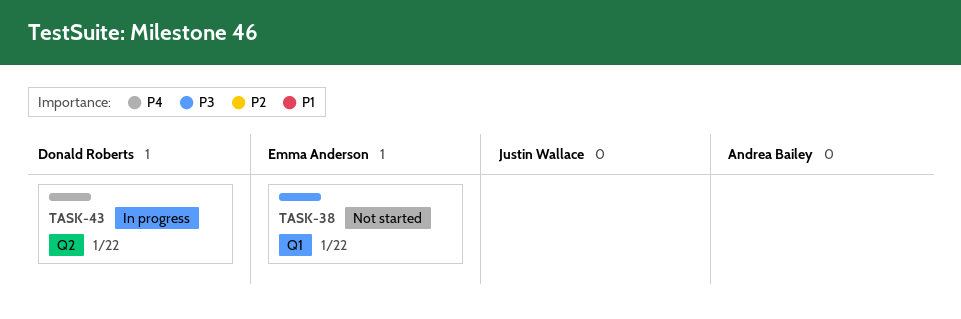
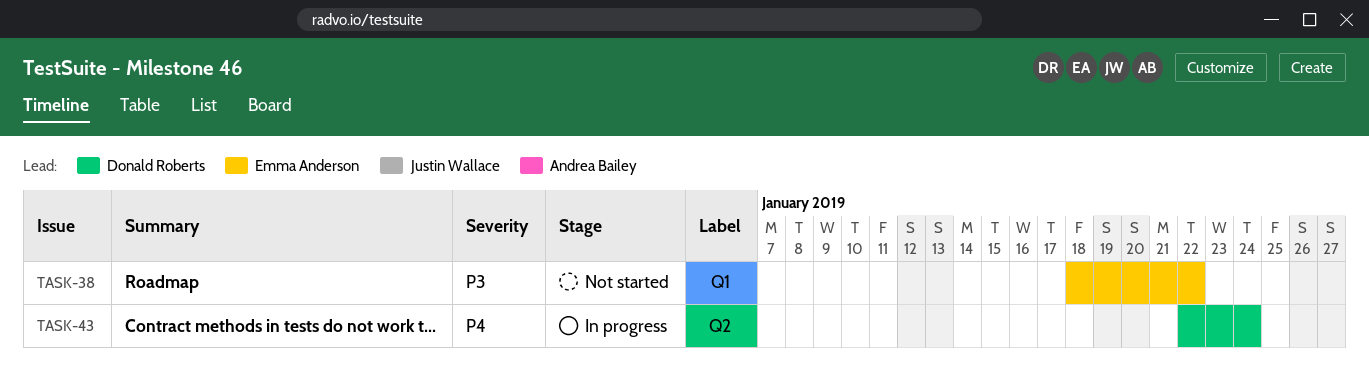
TASK-43, due: Jan 22 -> Jan 24

